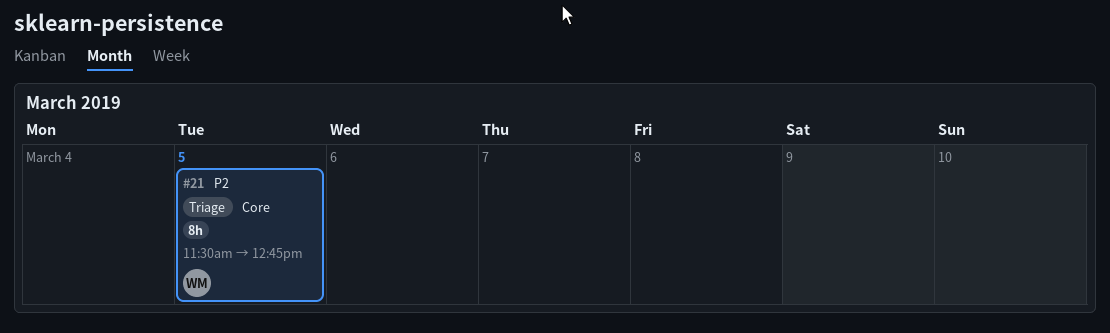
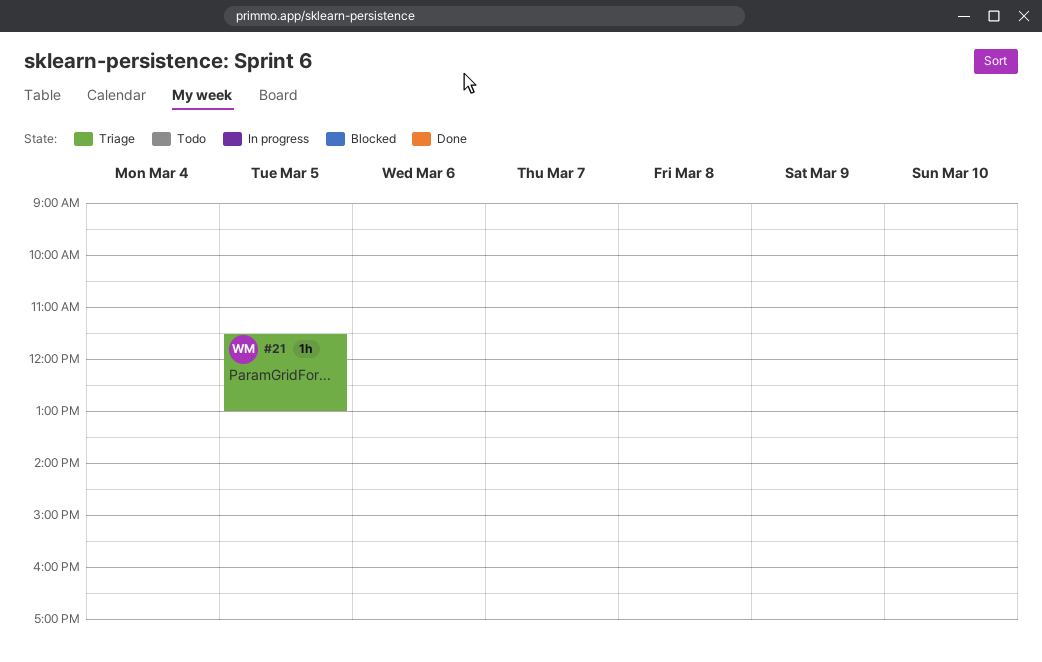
#21, estimate: 8h -> 1h
#21, ends: 12:45 -> 13:00

